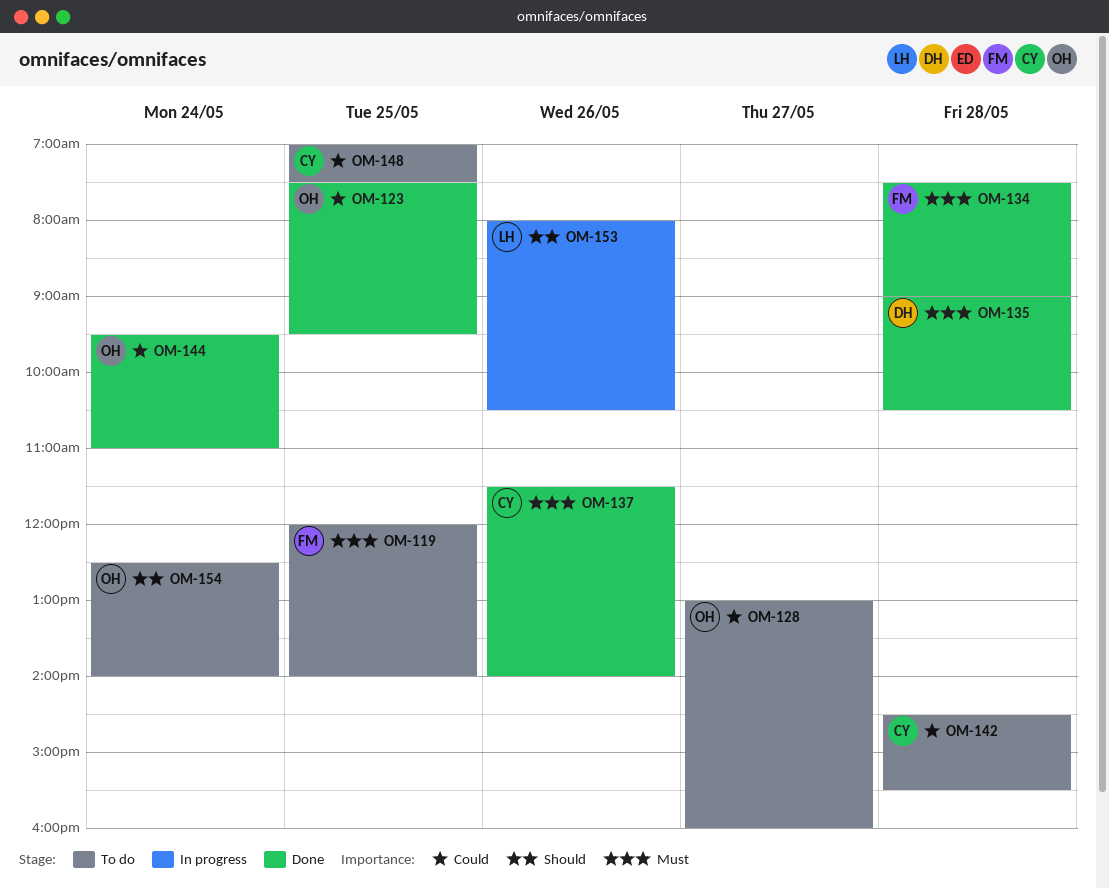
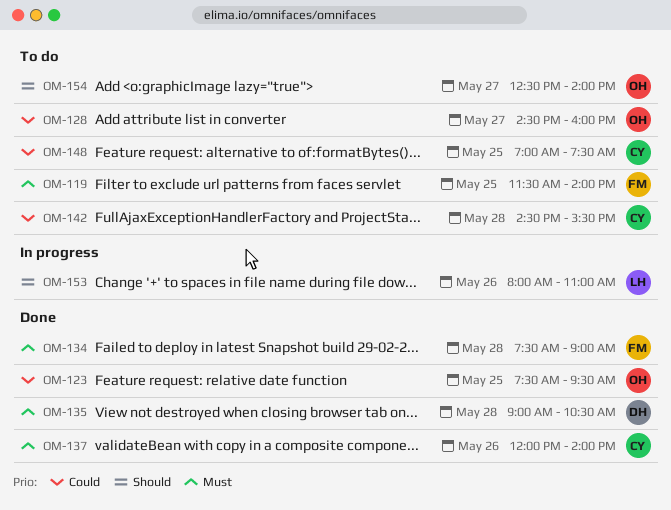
OM-119, begins: 12:00 -> 11:30
OM-128, begins: 13:00 -> 14:30
OM-137, begins: 11:30 -> 12:00
OM-144: present -> none
OM-153, ends: 10:30 -> 11:00
OM-154, day: May 24 -> May 27

